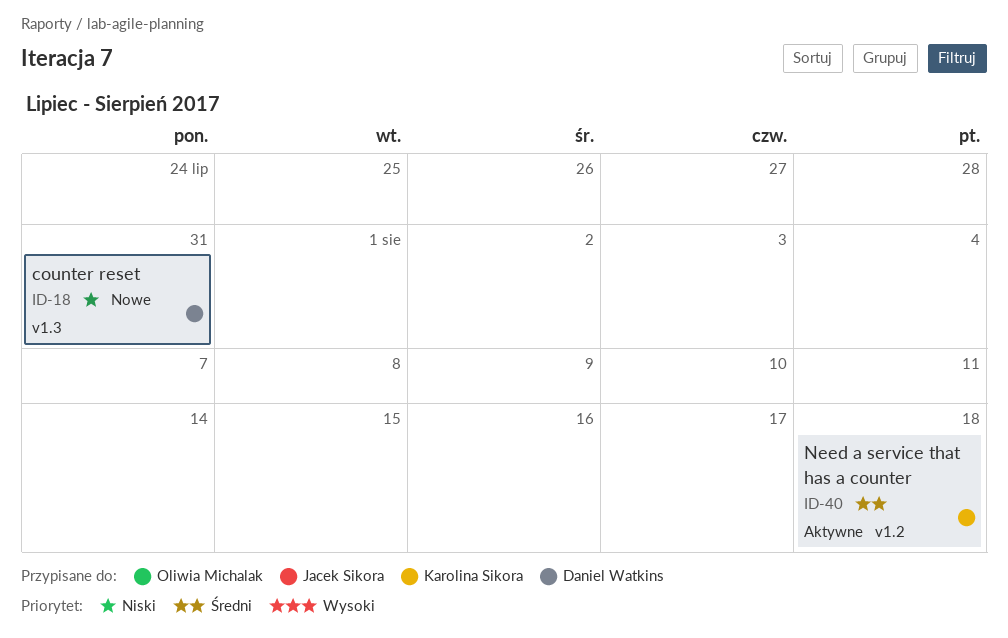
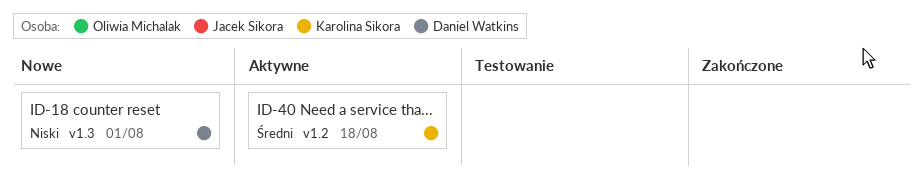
ID-18, due: Jul 31 -> Aug 1

